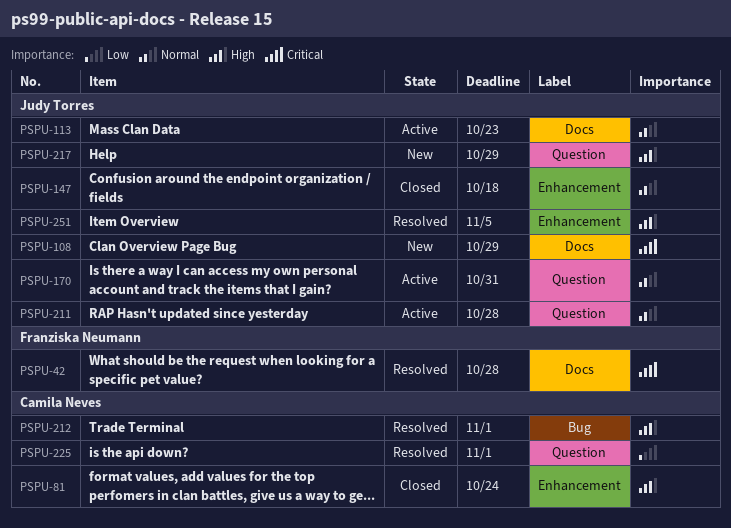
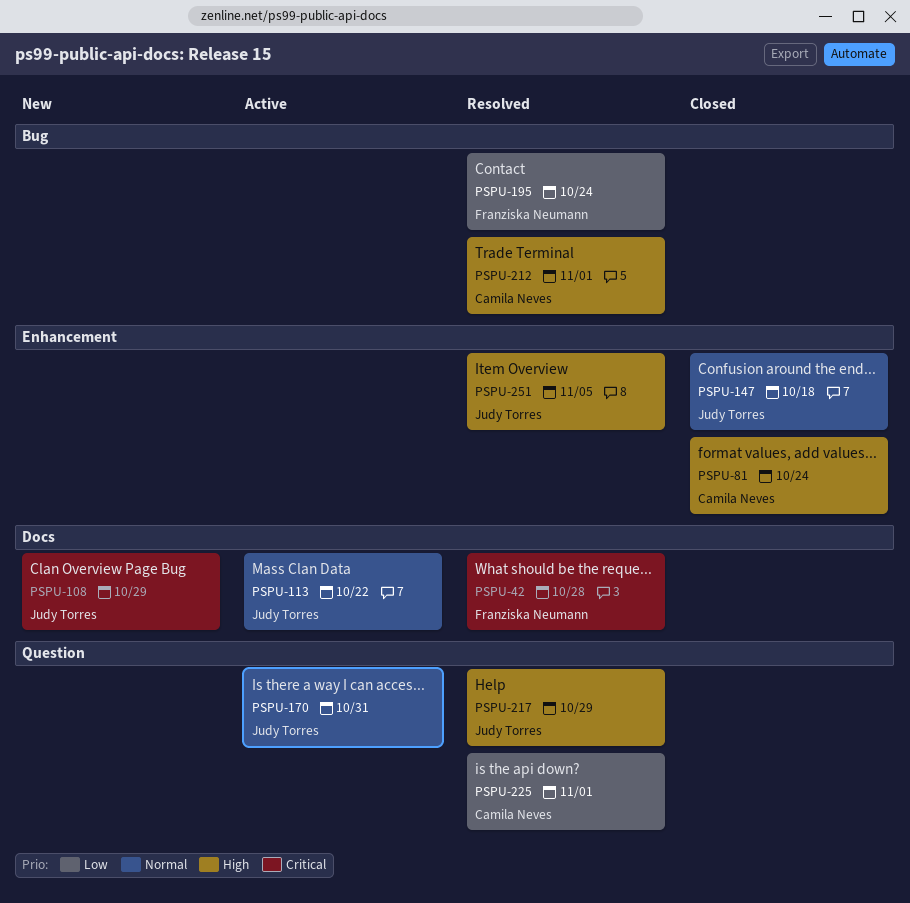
PSPU-113, due: Oct 23 -> Oct 22
PSPU-195: none -> present
PSPU-211: present -> none
PSPU-217, status: New -> Resolved

